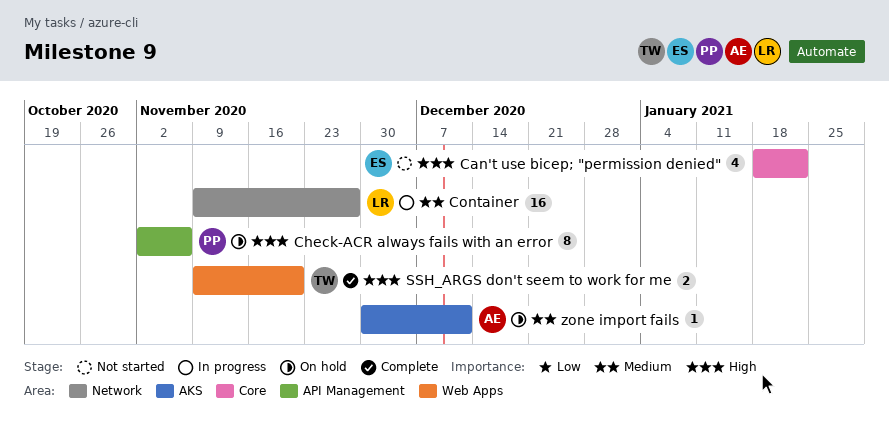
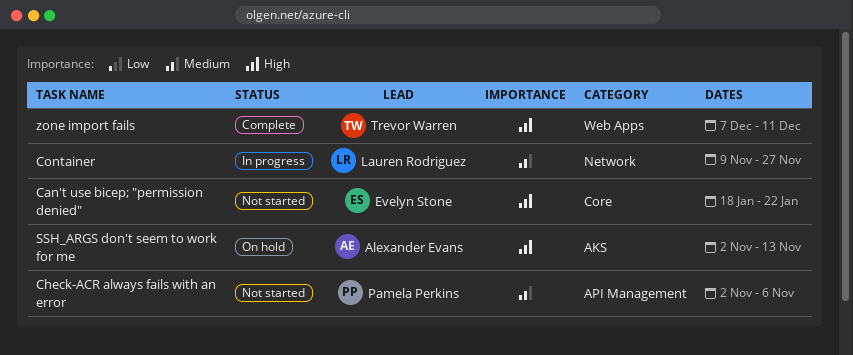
Check-ACR always fails with an error, status: On hold -> Not started
Check-ACR always fails with an error, priority: High -> Medium
SSH_ARGS don't seem to work for me, status: Complete -> On hold
SSH_ARGS don't seem to work for me, owner: Trevor Warren -> Alexander Evans
SSH_ARGS don't seem to work for me, label: Web Apps -> AKS
SSH_ARGS don't seem to work for me, start: Nov 9 -> Nov 2
SSH_ARGS don't seem to work for me, due: Nov 20 -> Nov 13
zone import fails, status: On hold -> Complete
zone import fails, owner: Alexander Evans -> Trevor Warren
zone import fails, priority: Medium -> High
zone import fails, label: AKS -> Web Apps
zone import fails, start: Nov 30 -> Dec 7

